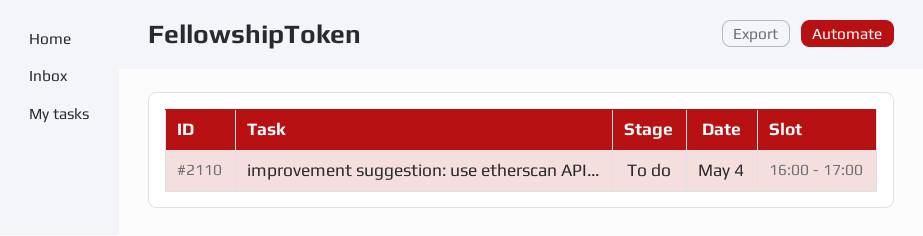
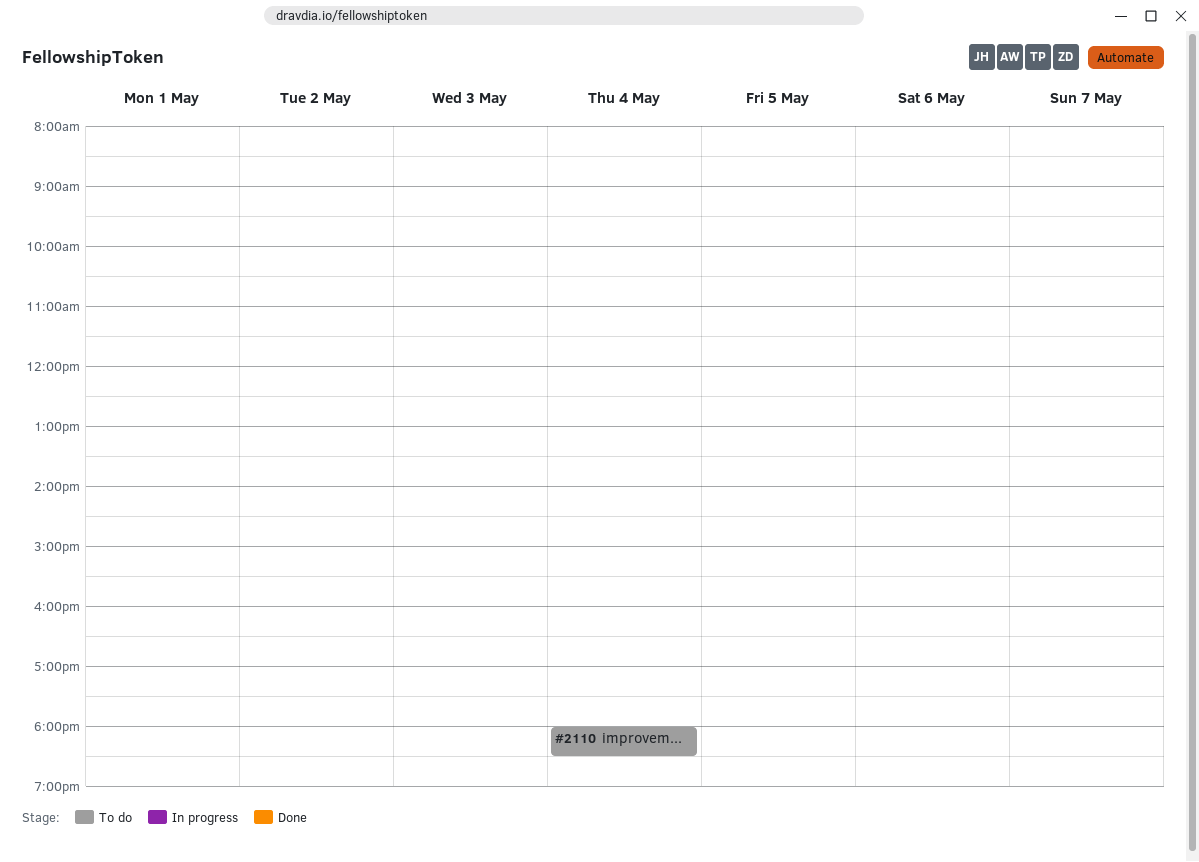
#2110, begins: 16:00 -> 18:00
#2110, ends: 17:00 -> 18:30

